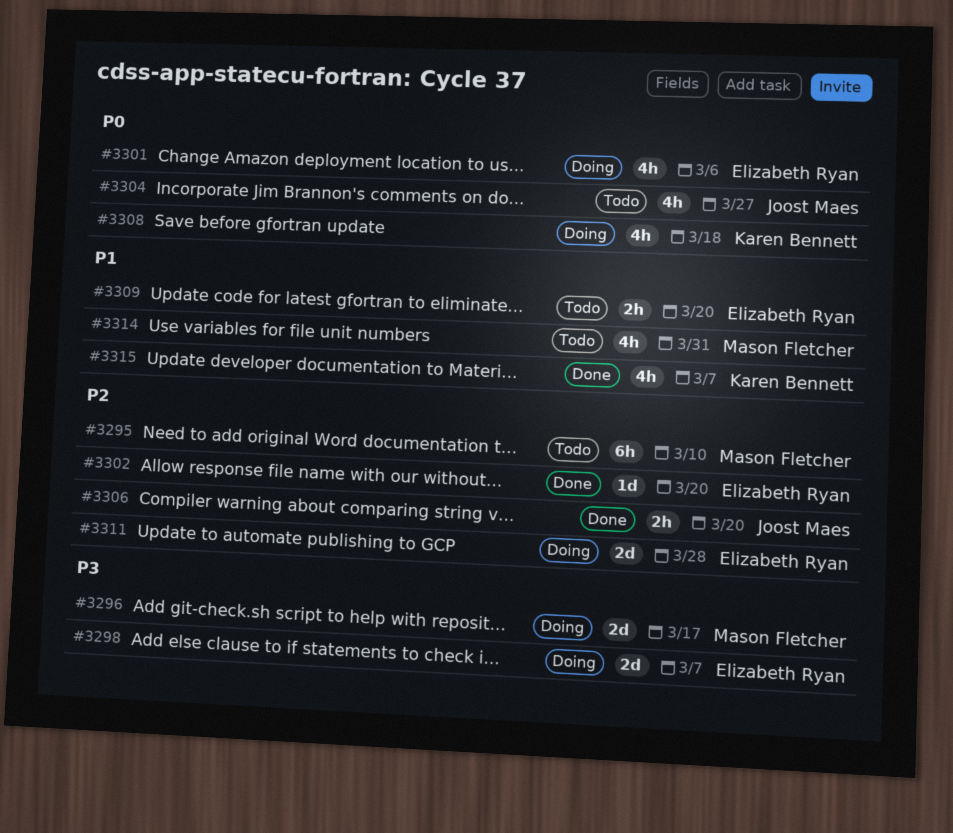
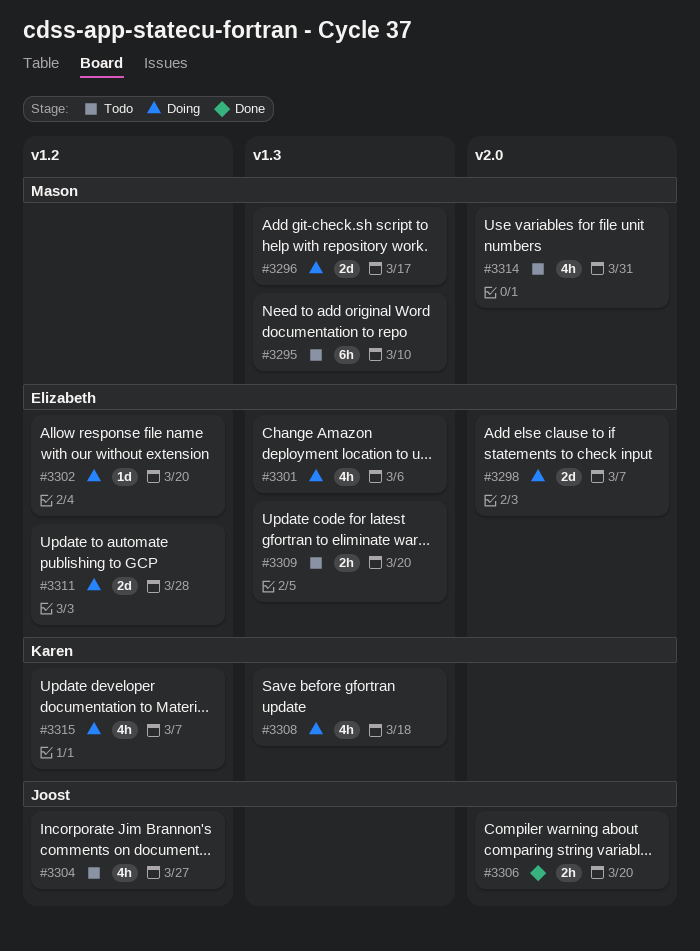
#3302, status: Done -> Doing
#3315, status: Done -> Doing

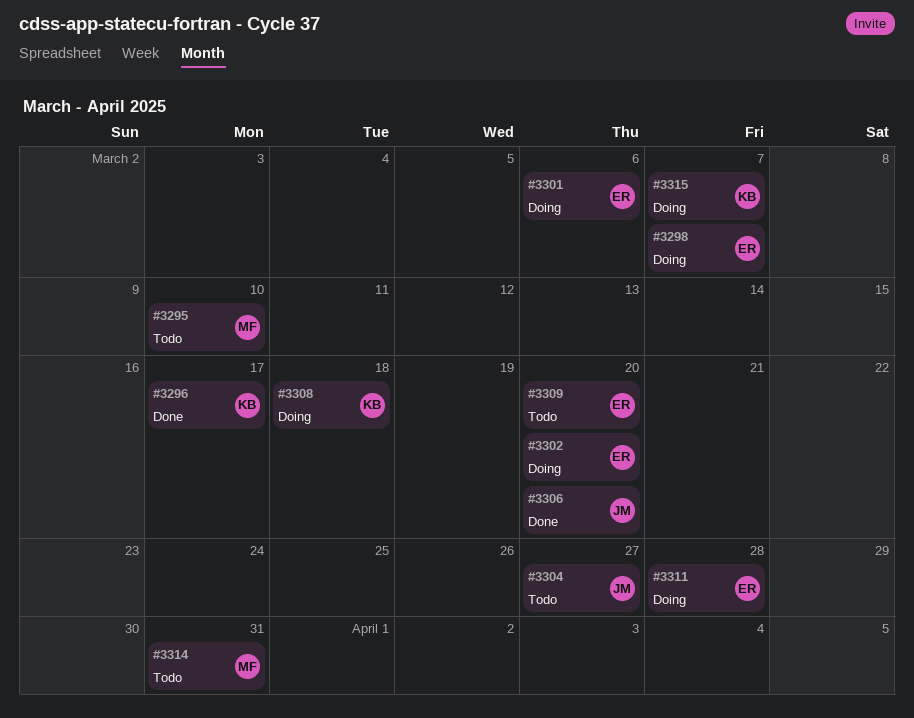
#3296, status: Doing -> Done
#3296, owner: Mason -> Karen

